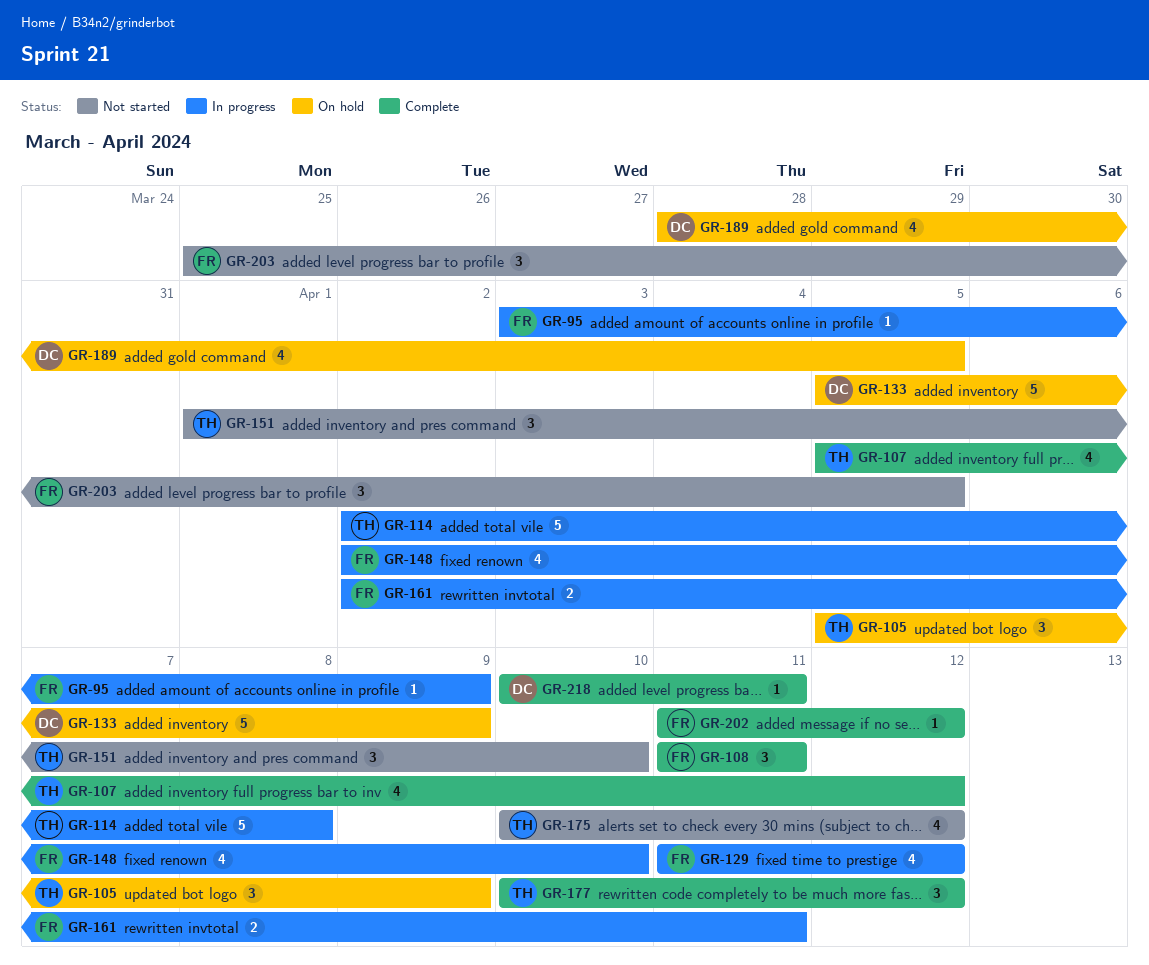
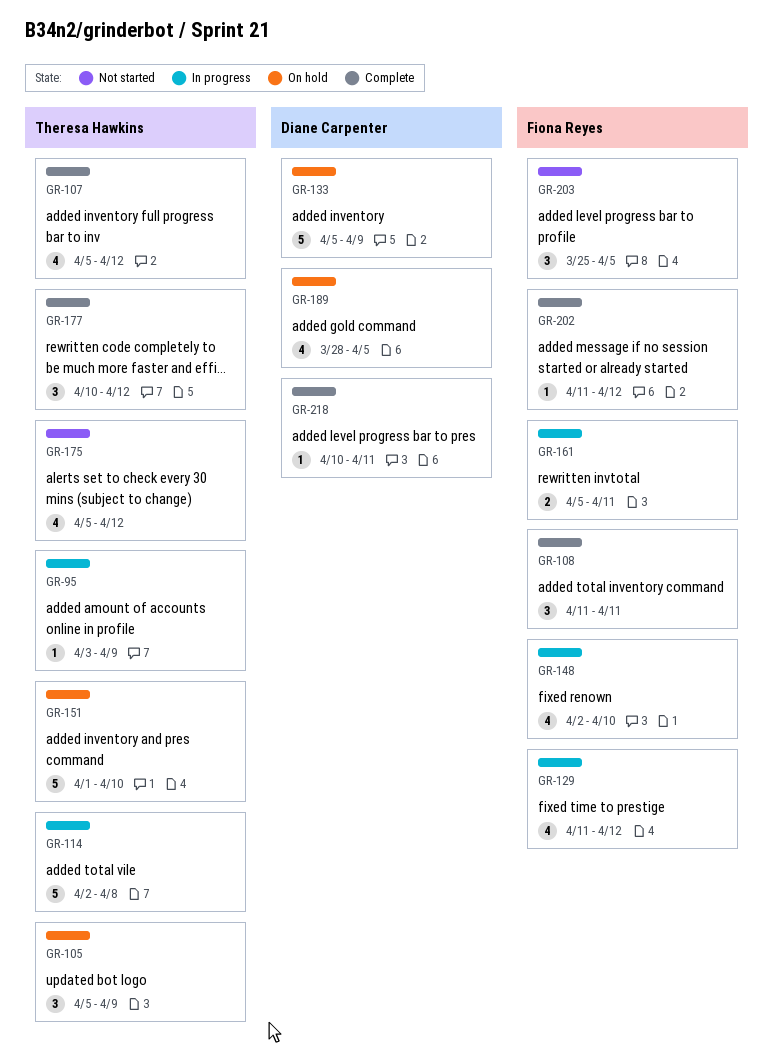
GR-95, owner: Fiona Reyes -> Theresa Hawkins
GR-151, status: Not started -> On hold
GR-151, estimate: 3 -> 5
GR-161, start: Apr 2 -> Apr 5
GR-175, start: Apr 10 -> Apr 5

